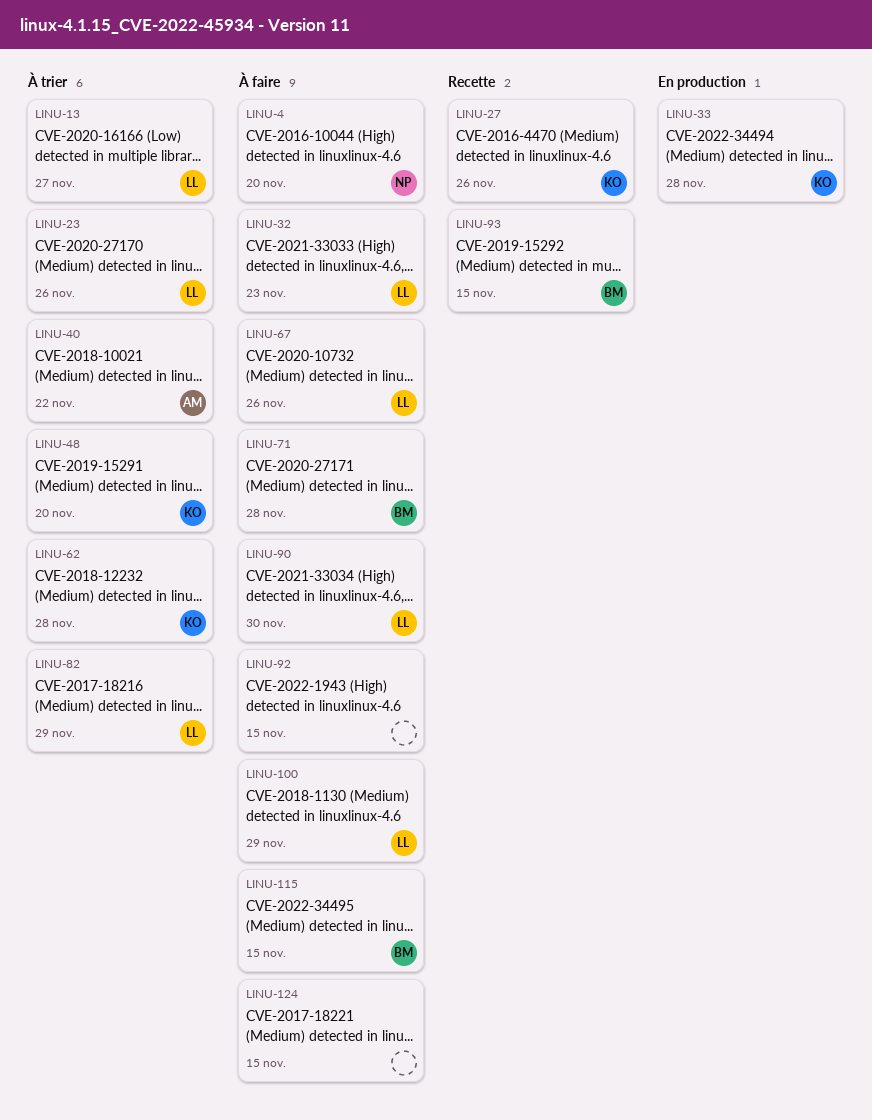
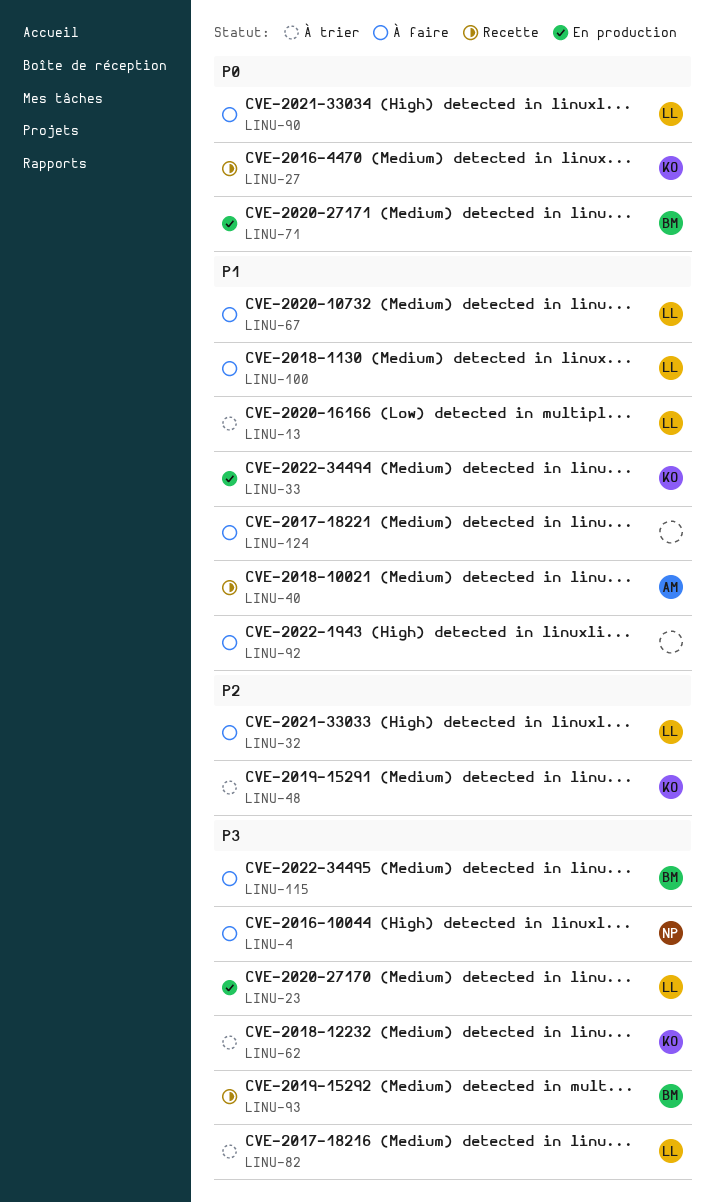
LINU-23, status: À trier -> En production
LINU-40, status: À trier -> Recette
LINU-71, status: À faire -> En production

